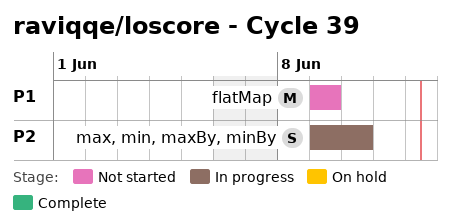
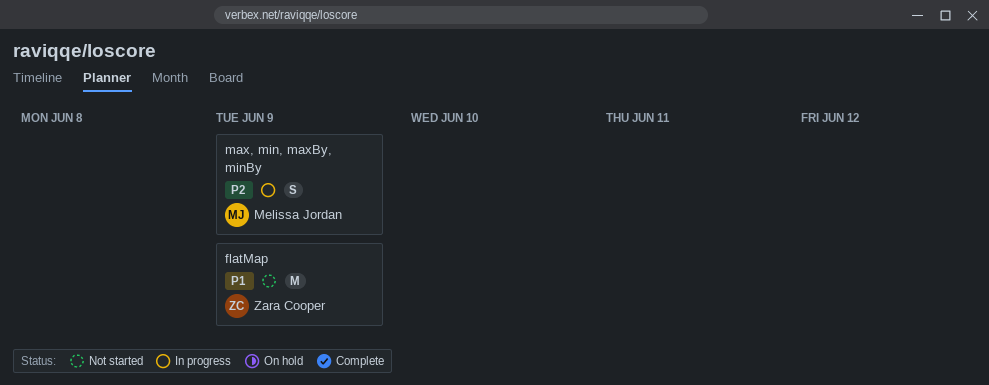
max, min, maxBy, minBy, due: Jun 10 -> Jun 9

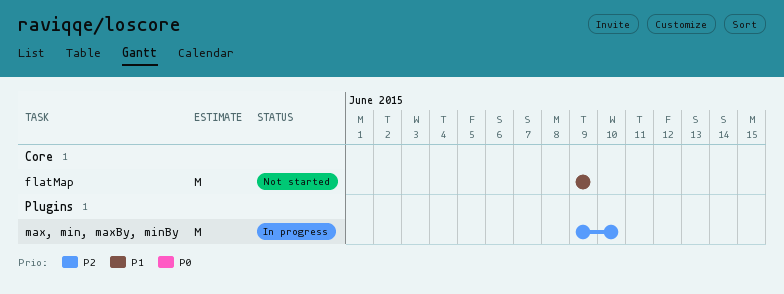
max, min, maxBy, minBy, estimate: S -> M
max, min, maxBy, minBy, due: Jun 9 -> Jun 10

